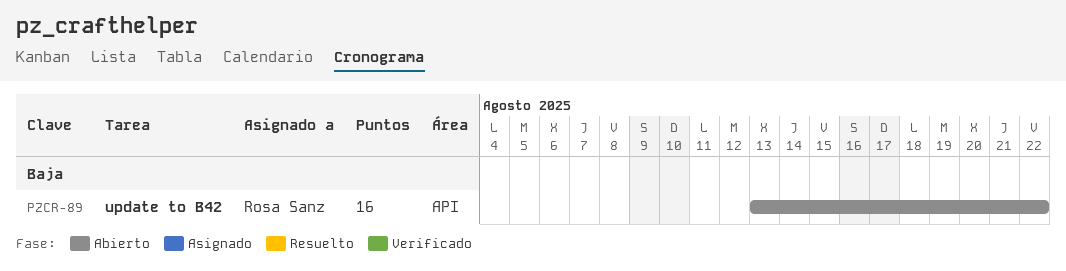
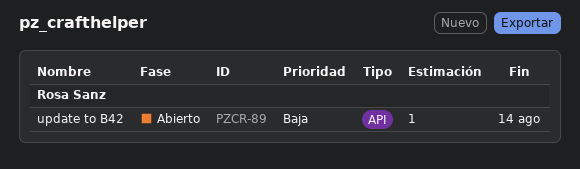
PZCR-89, estimate: 16 -> 1
PZCR-89, due: Aug 22 -> Aug 14

